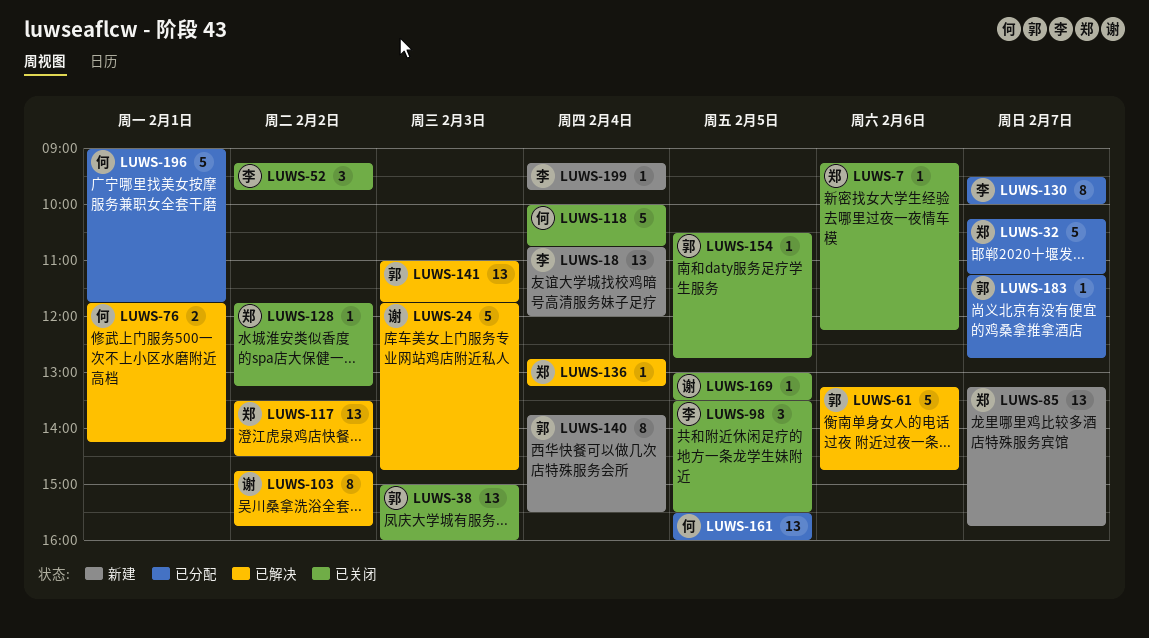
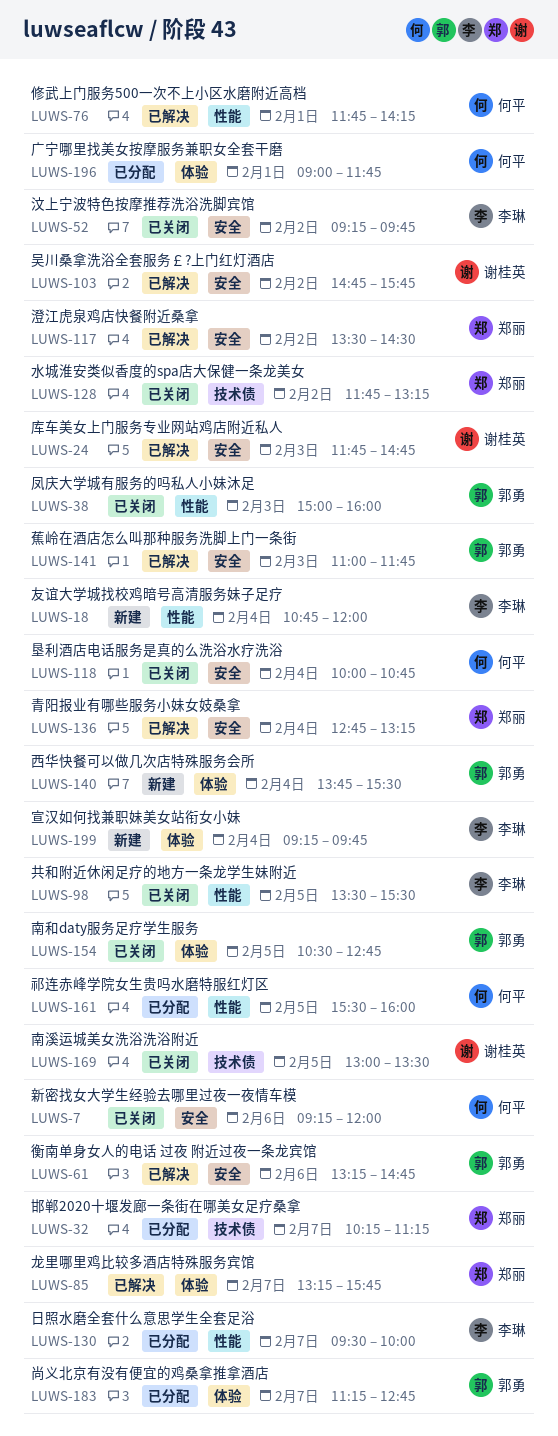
LUWS-7, owner: 郑丽 -> 何平
LUWS-7, ends: 12:15 -> 12:00
LUWS-85, status: 新建 -> 已解决

